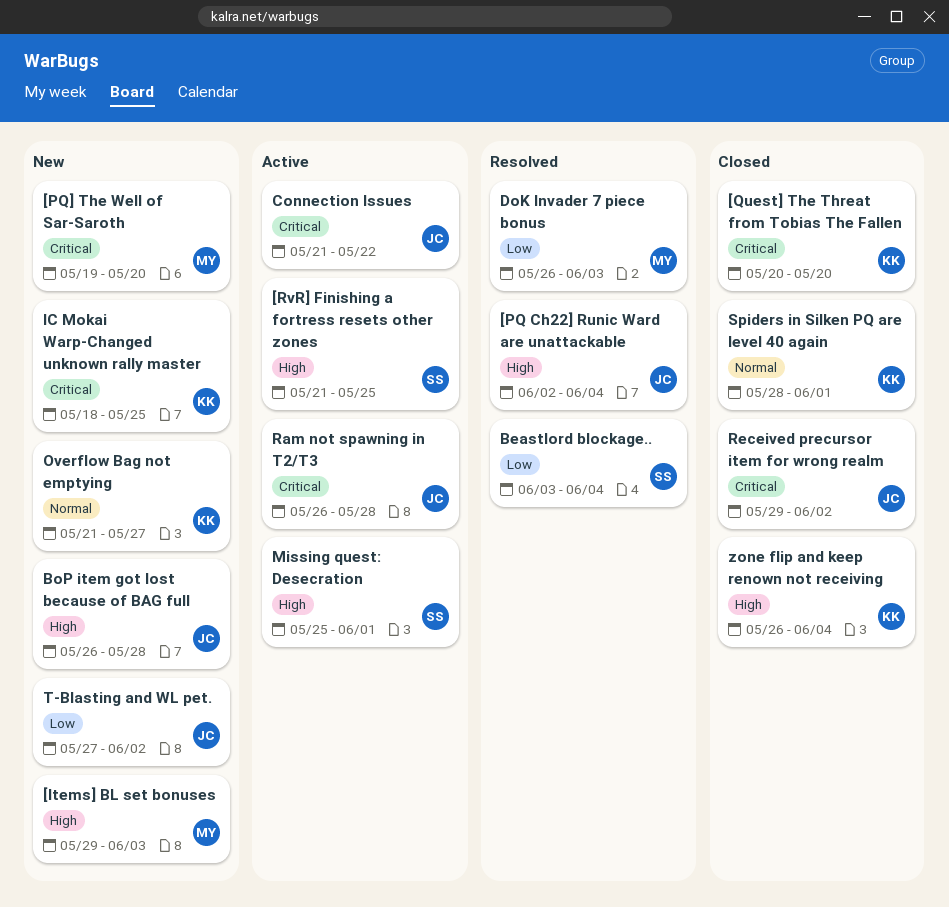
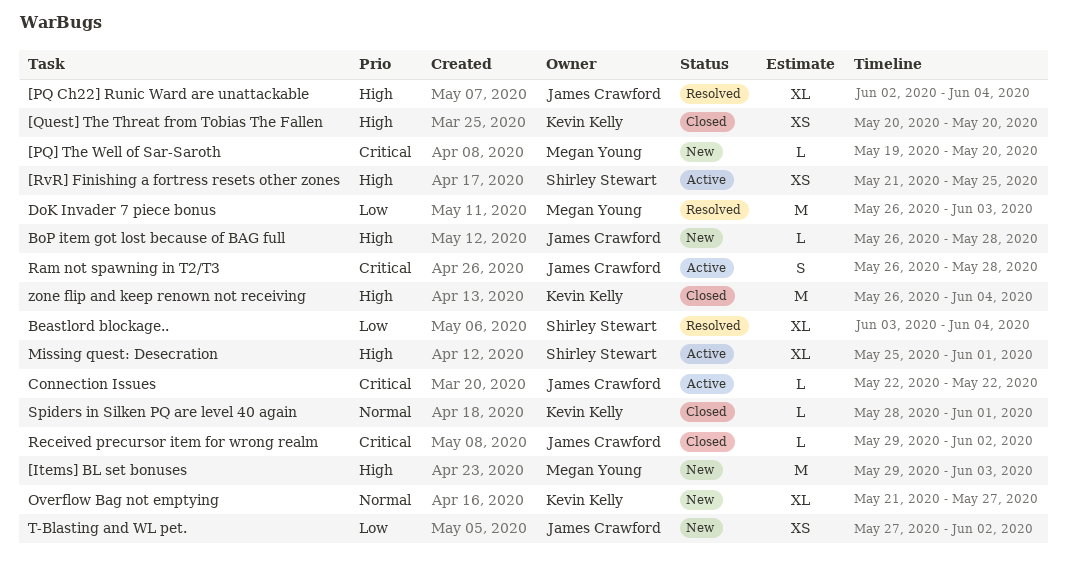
[Quest] The Threat from Tobias The Fallen, priority: Critical -> High
Connection Issues, start: May 21 -> May 22
IC Mokai Warp-Changed unknown rally master: present -> none

